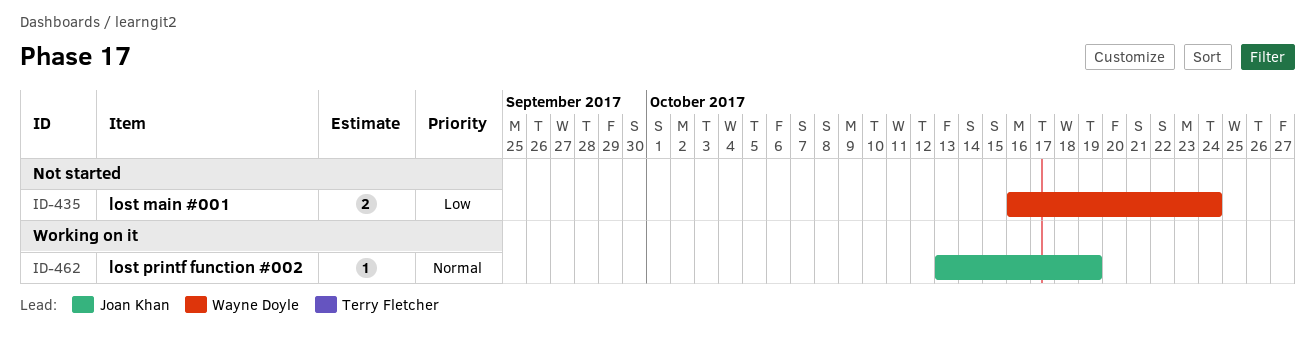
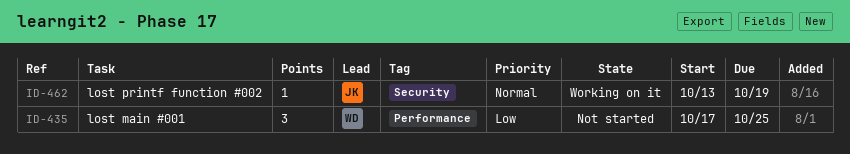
ID-435, estimate: 2 -> 3
ID-435, start: Oct 16 -> Oct 17
ID-435, due: Oct 24 -> Oct 25

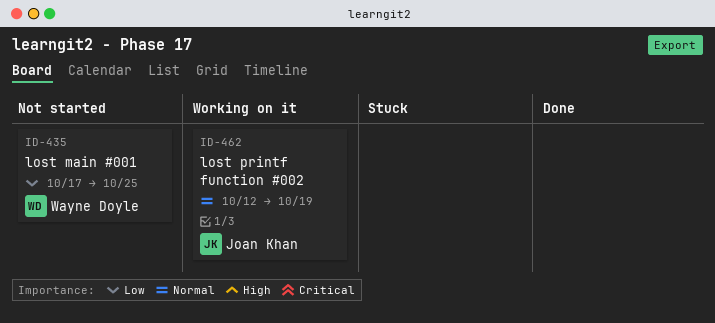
ID-462, start: Oct 13 -> Oct 12

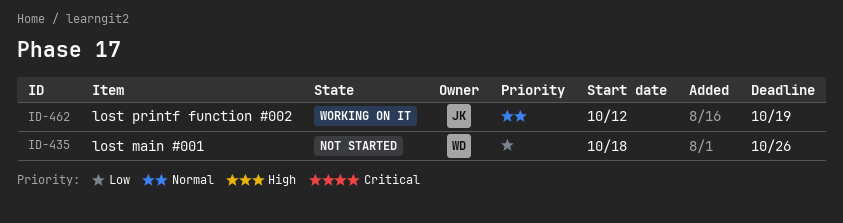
ID-435, start: Oct 17 -> Oct 18
ID-435, due: Oct 25 -> Oct 26

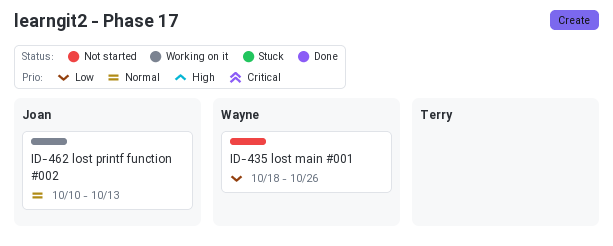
ID-462, start: Oct 12 -> Oct 10
ID-462, due: Oct 19 -> Oct 13

